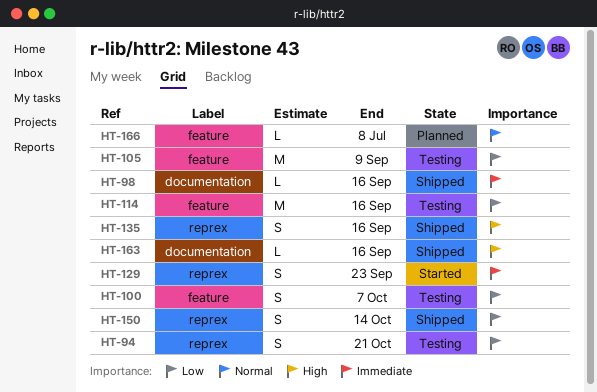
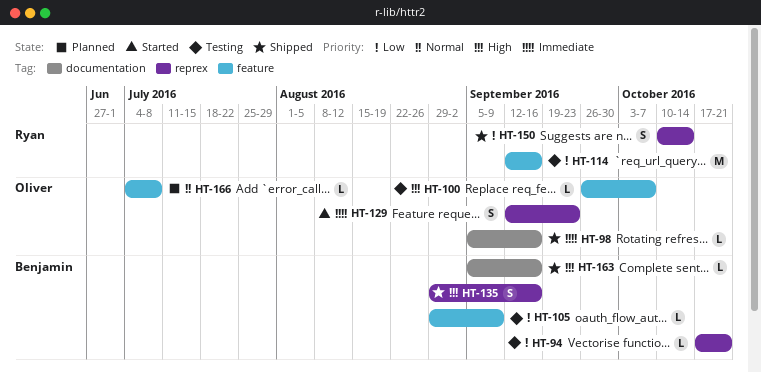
HT-94, estimate: S -> L
HT-100, priority: Low -> High
HT-100, estimate: S -> L
HT-105, estimate: M -> L

